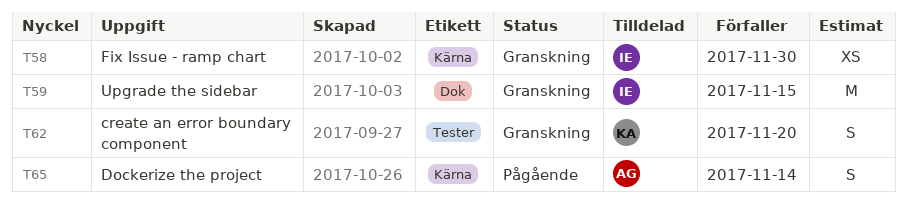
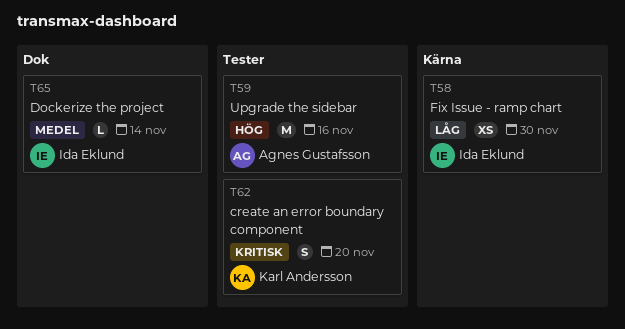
T59, owner: Ida Eklund -> Agnes Gustafsson
T59, label: Dok -> Tester
T59, due: Nov 15 -> Nov 16
T65, owner: Agnes Gustafsson -> Ida Eklund
T65, label: Kärna -> Dok
T65, estimate: S -> L

